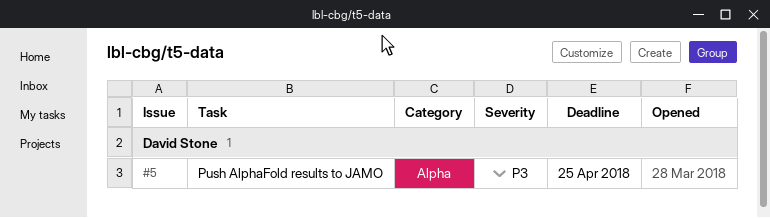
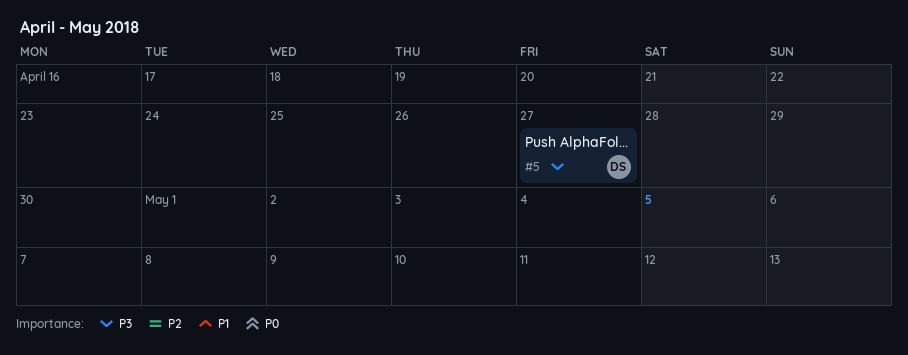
#5, due: Apr 25 -> Apr 27

